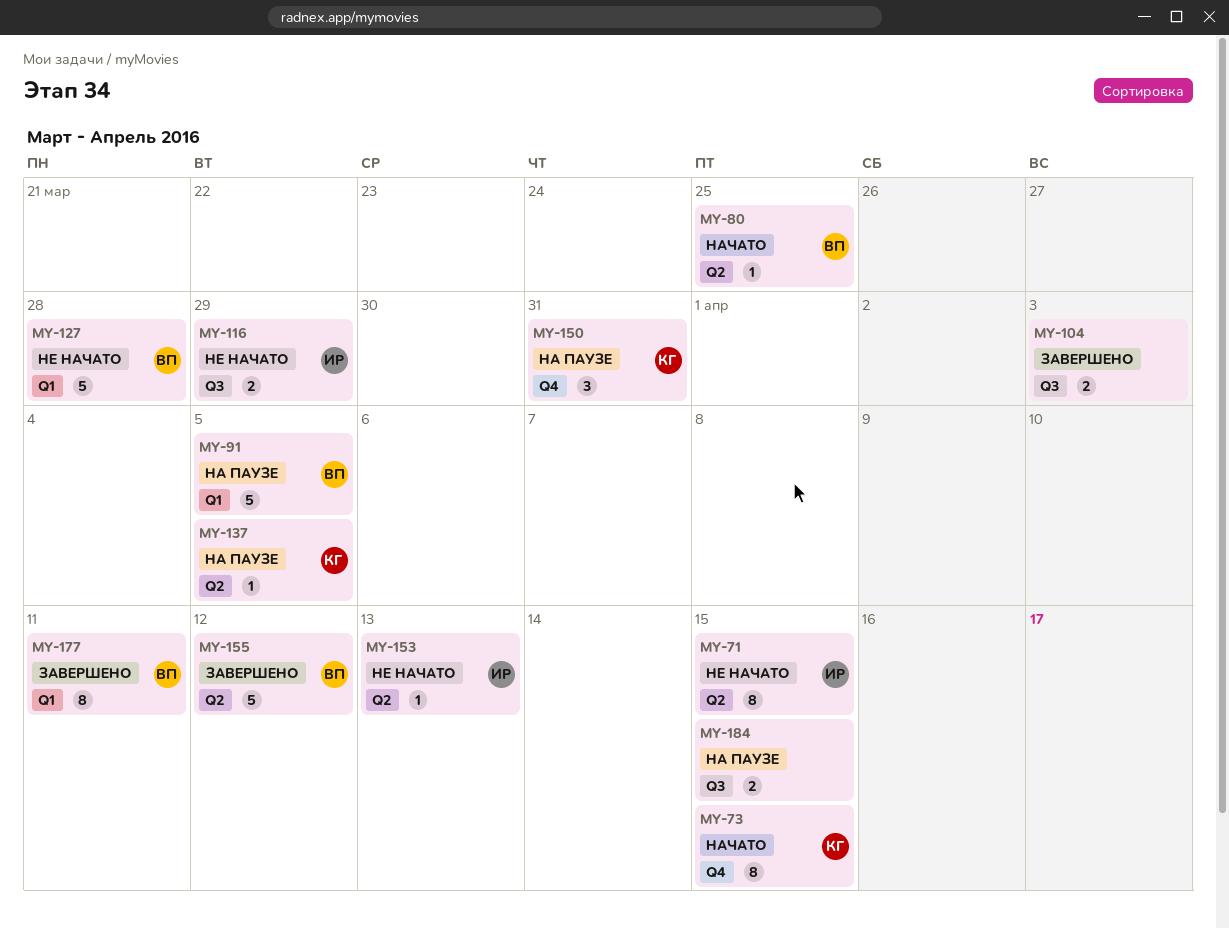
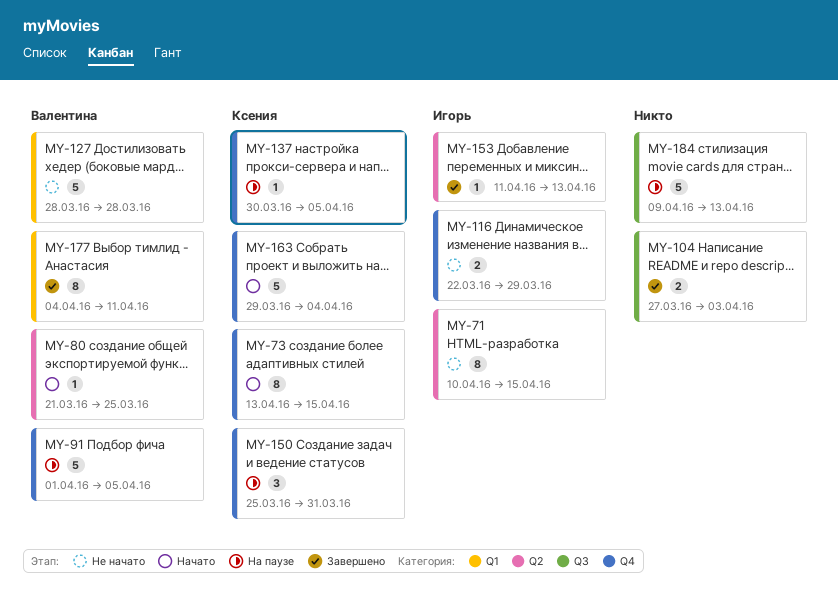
MY-91, label: Q1 -> Q4
MY-116, label: Q3 -> Q4
MY-137, label: Q2 -> Q4
MY-153, status: Не начато -> Завершено
MY-155: present -> none
MY-163: none -> present
MY-184, estimate: 2 -> 5
MY-184, due: Apr 15 -> Apr 13

